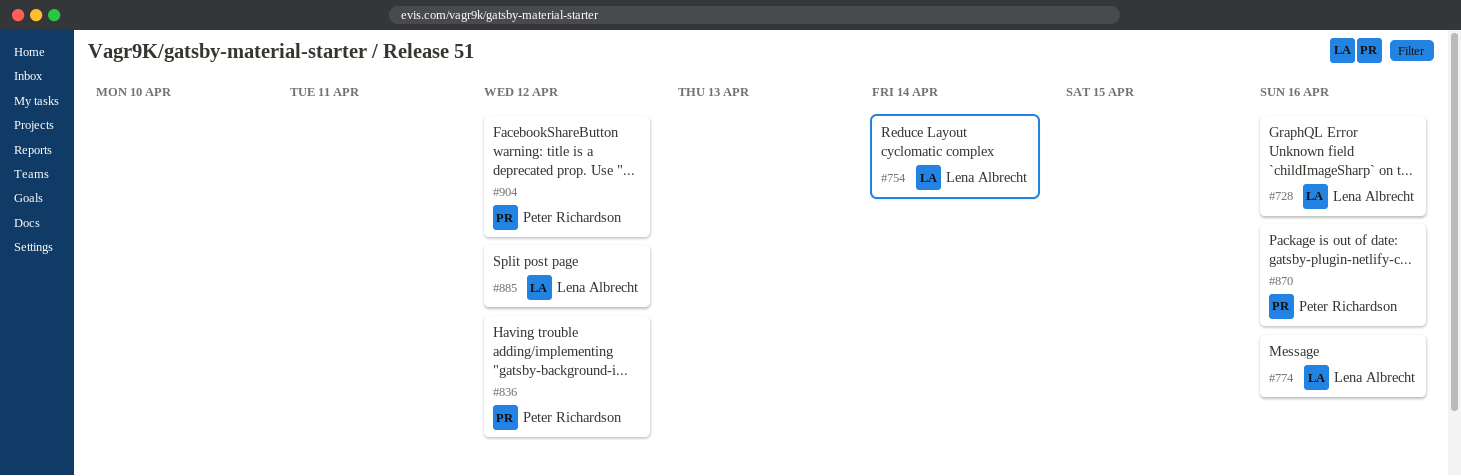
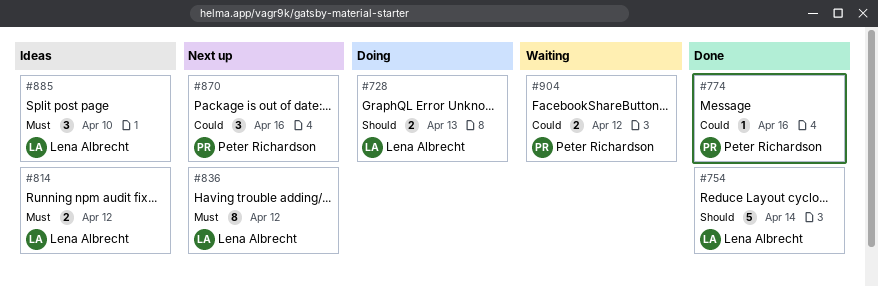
#728, due: Apr 16 -> Apr 13
#774, owner: Lena Albrecht -> Peter Richardson
#814: none -> present
#836, owner: Peter Richardson -> Lena Albrecht
#885, due: Apr 12 -> Apr 10

